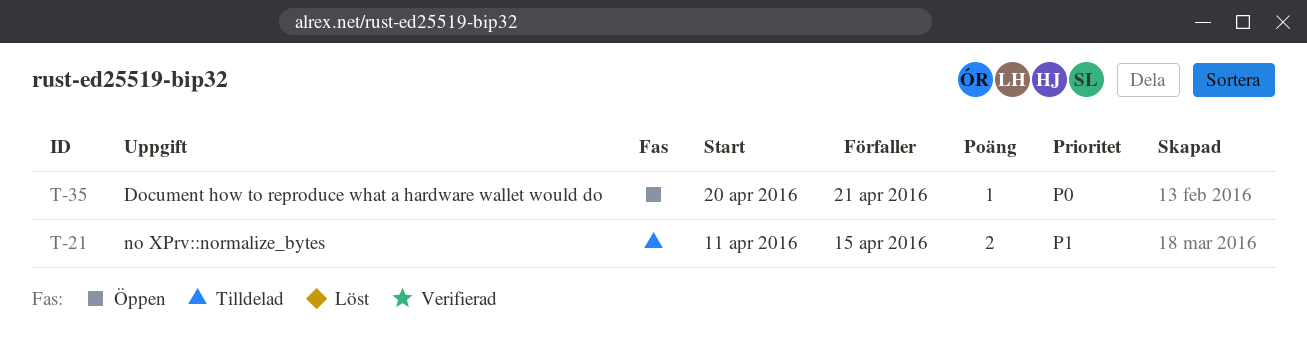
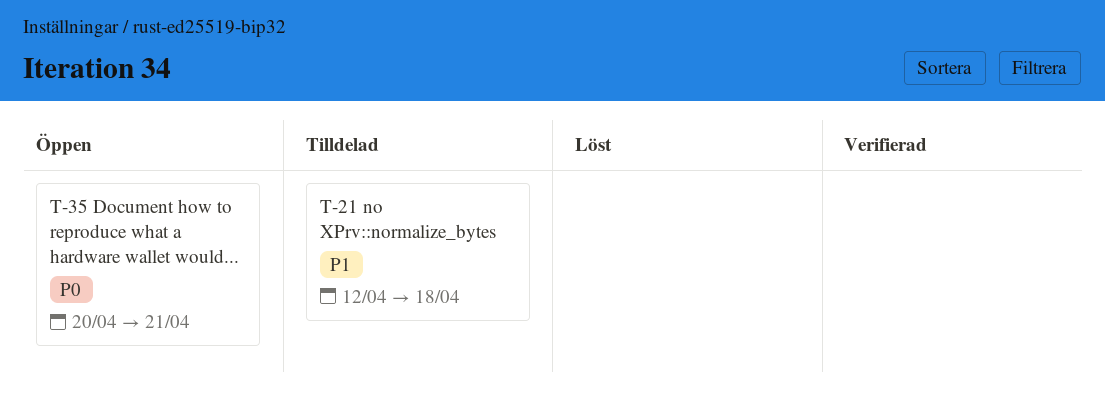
T-21, start: Apr 11 -> Apr 12
T-21, due: Apr 15 -> Apr 18

